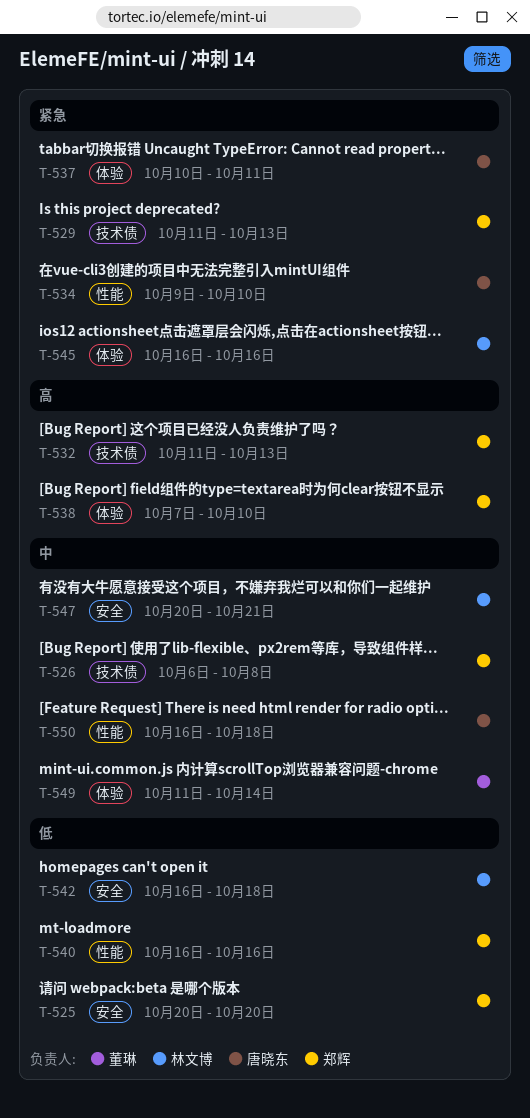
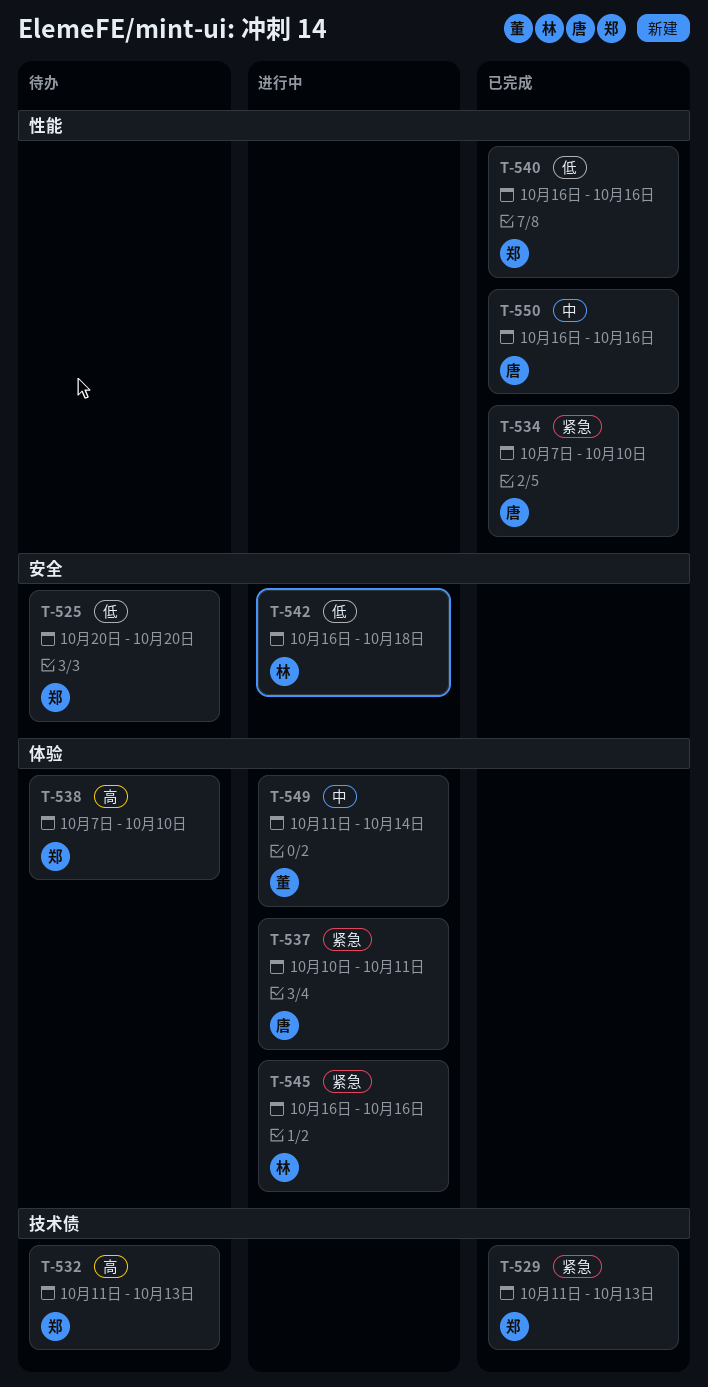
T-526: present -> none
T-534, start: Oct 9 -> Oct 7
T-547: present -> none
T-550, due: Oct 18 -> Oct 16

